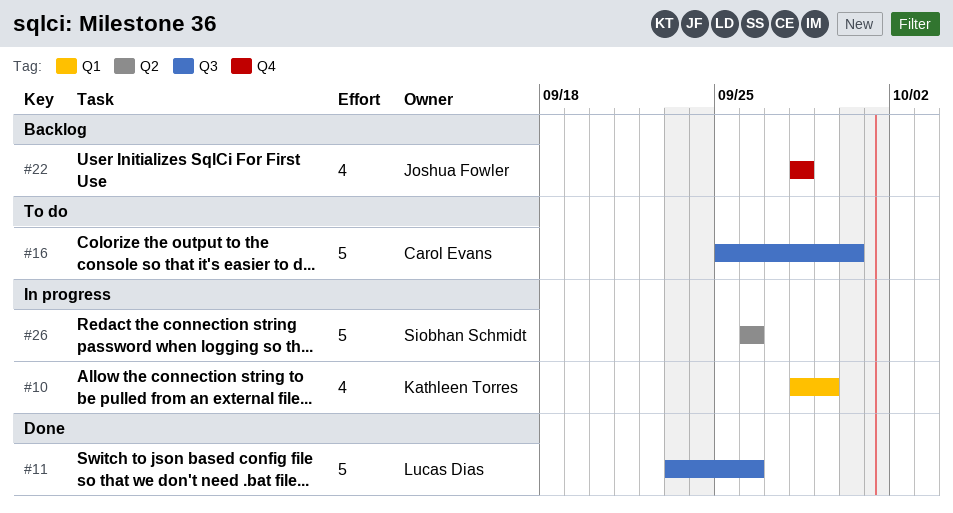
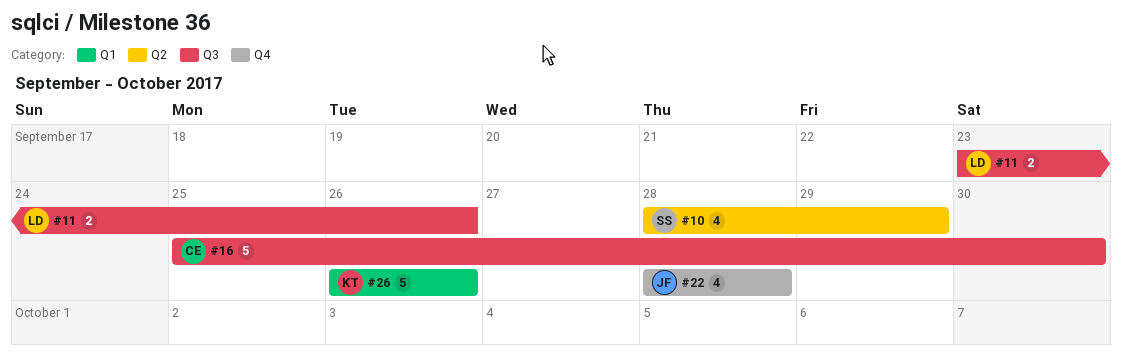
#10, owner: Kathleen Torres -> Siobhan Schmidt
#10, label: Q1 -> Q2
#11, estimate: 5 -> 2
#26, owner: Siobhan Schmidt -> Kathleen Torres
#26, label: Q2 -> Q1

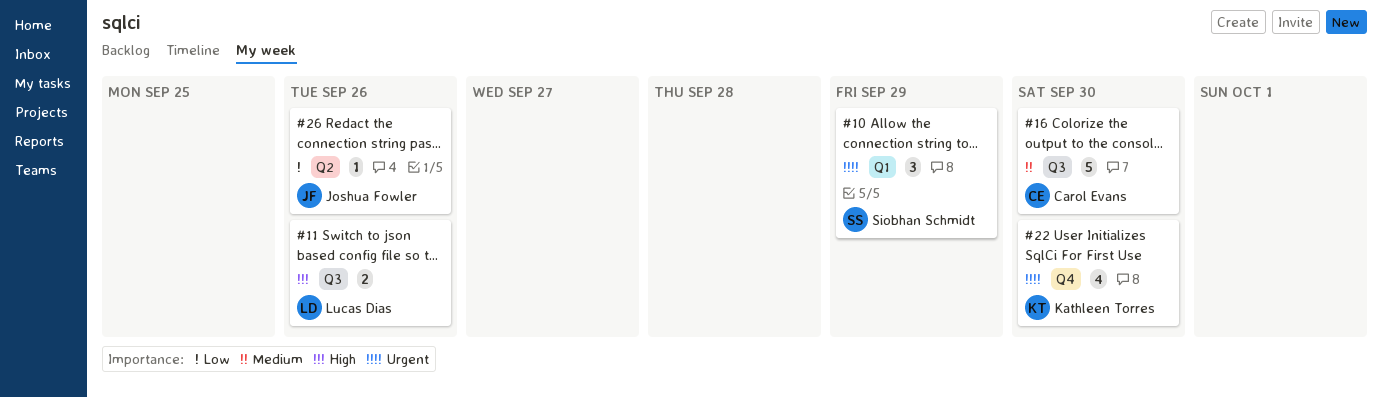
#10, label: Q2 -> Q1
#10, estimate: 4 -> 3
#22, owner: Joshua Fowler -> Kathleen Torres
#22, due: Sep 28 -> Sep 30
#26, owner: Kathleen Torres -> Joshua Fowler
#26, label: Q1 -> Q2
#26, estimate: 5 -> 1

